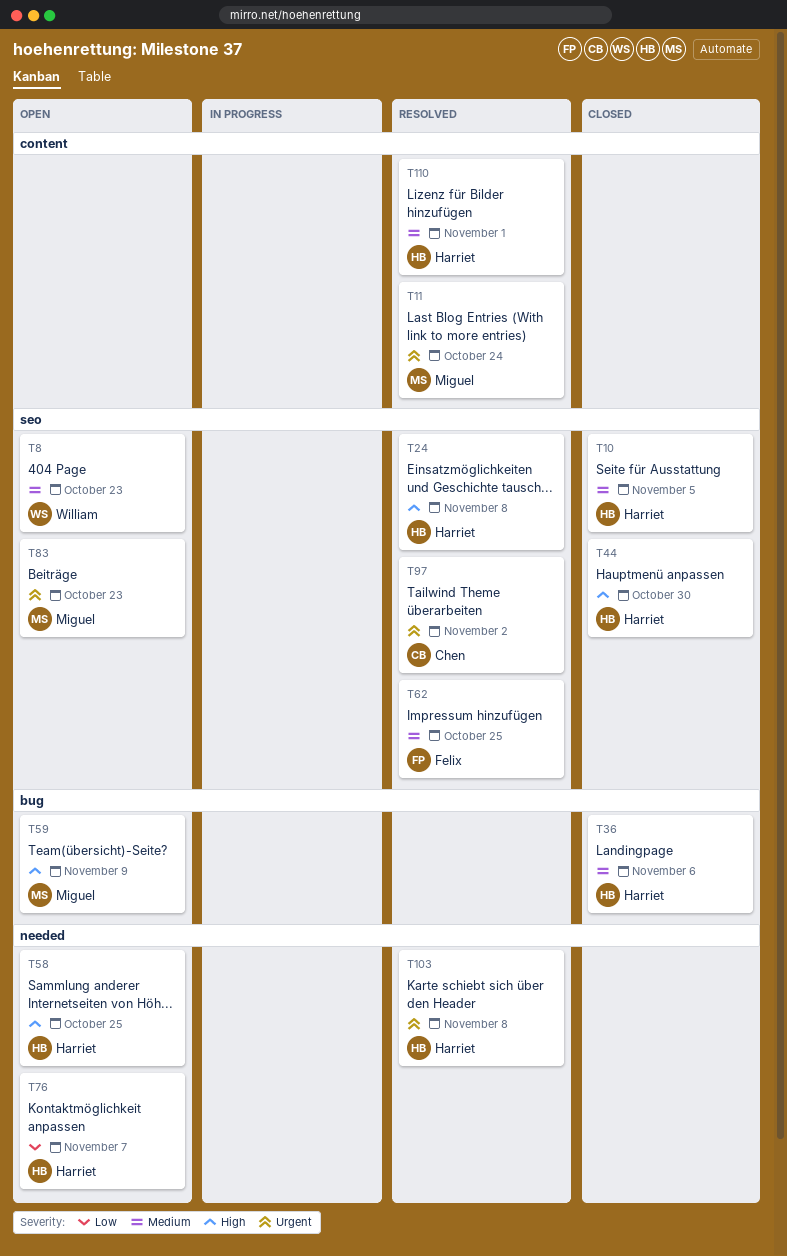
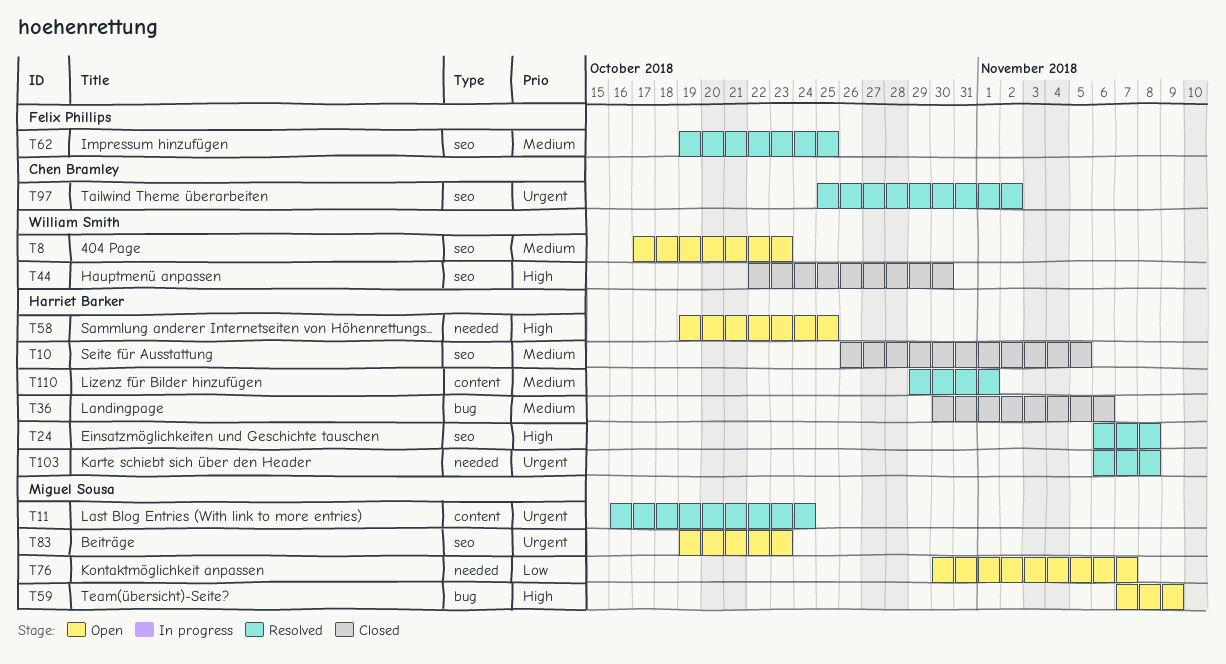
T44, owner: Harriet Barker -> William Smith
T76, owner: Harriet Barker -> Miguel Sousa

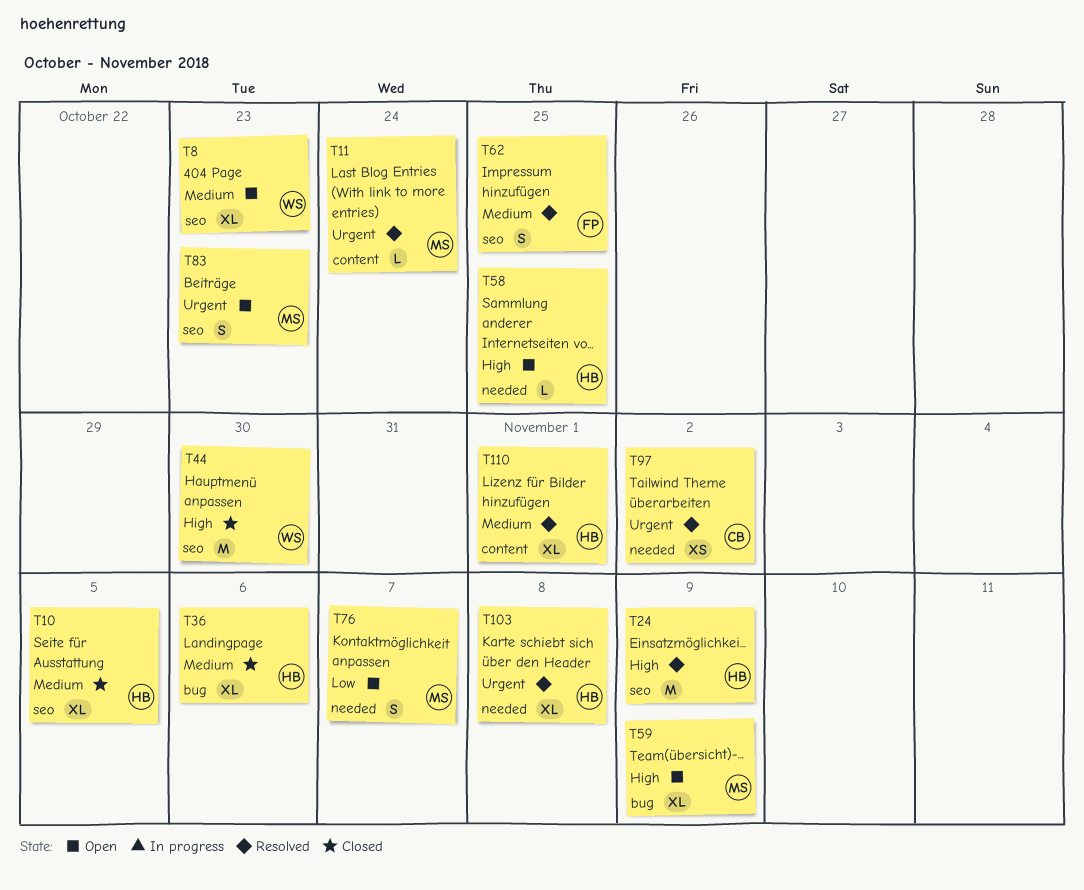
T24, due: Nov 8 -> Nov 9
T97, label: seo -> needed

